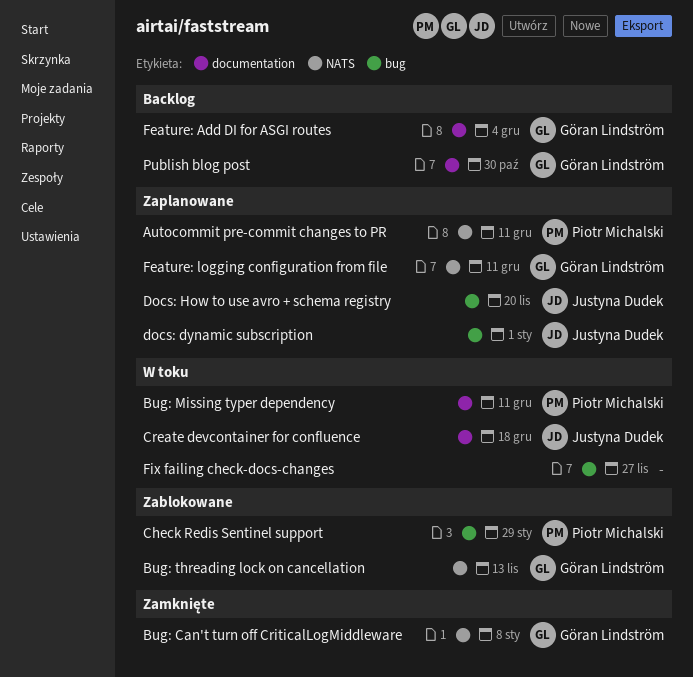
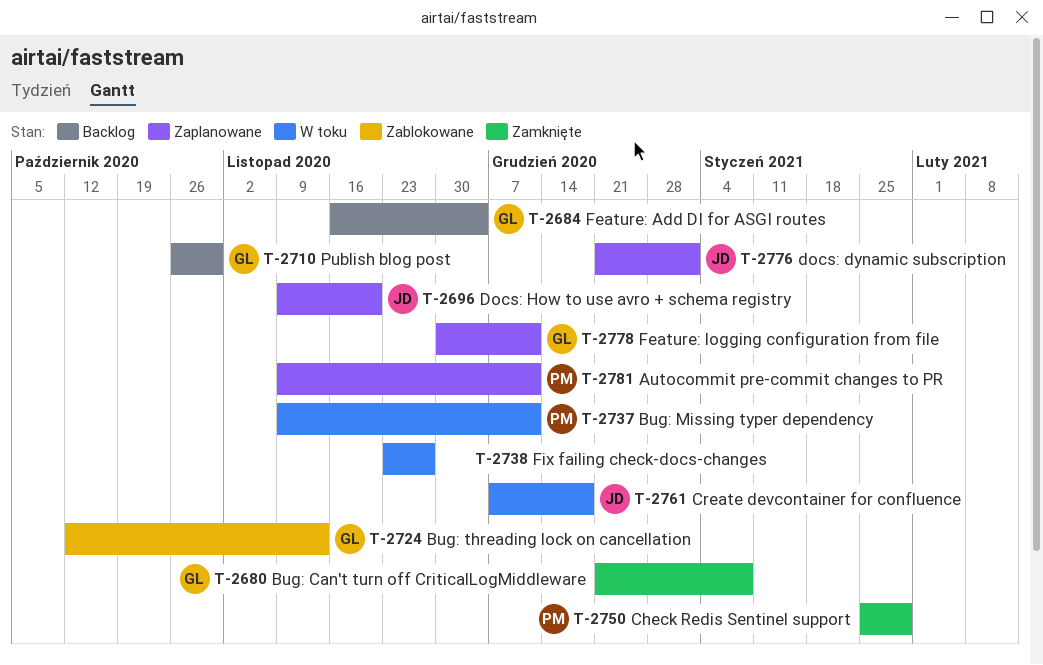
Check Redis Sentinel support, status: Zablokowane -> Zamknięte

